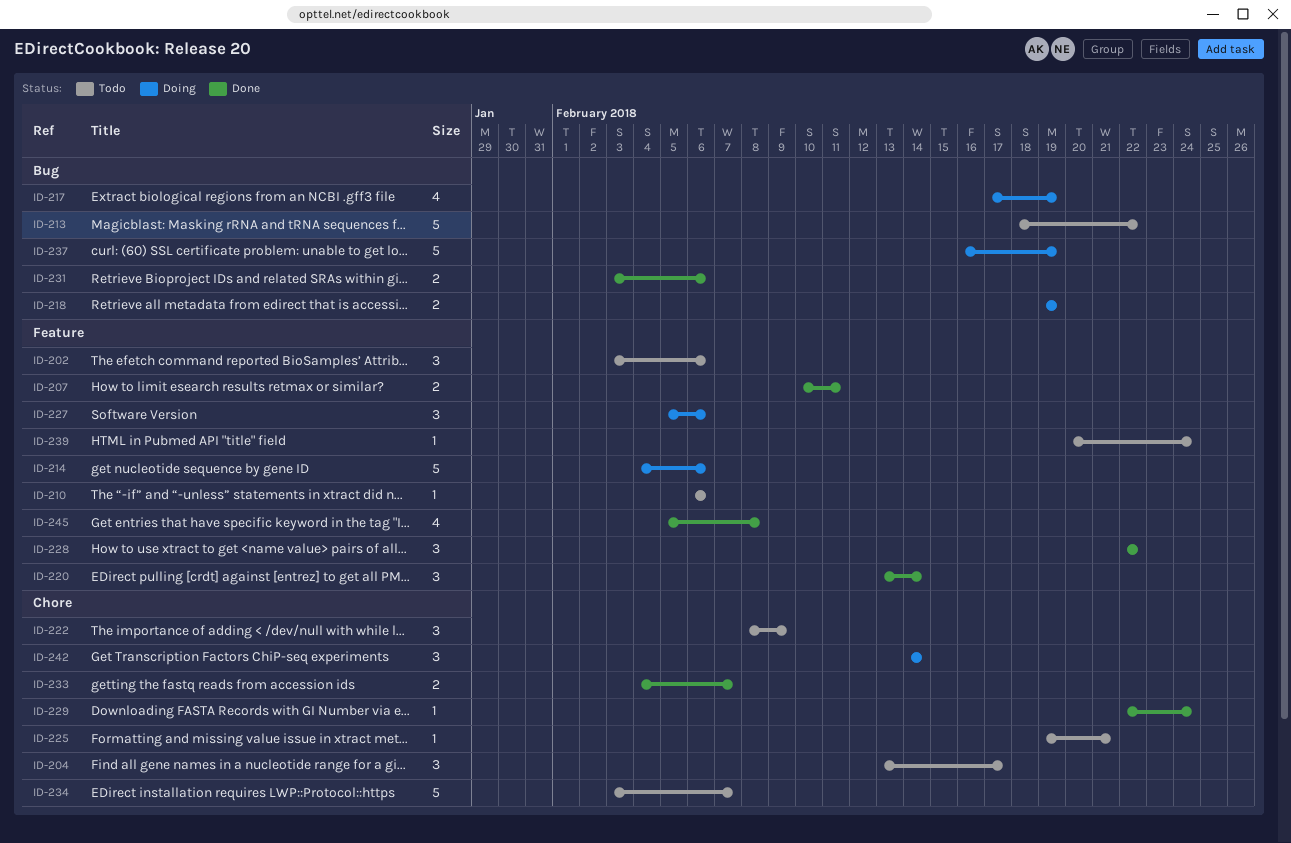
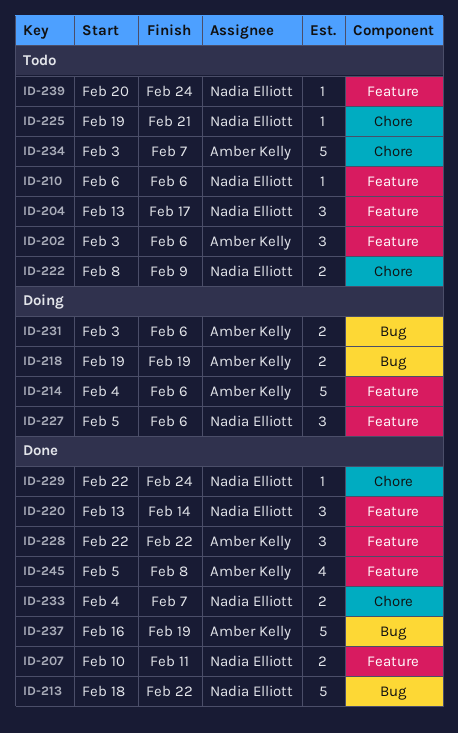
ID-204, label: Chore -> Feature
ID-213, status: Todo -> Done
ID-217: present -> none
ID-222, estimate: 3 -> 2
ID-231, status: Done -> Doing
ID-237, status: Doing -> Done
ID-242: present -> none

